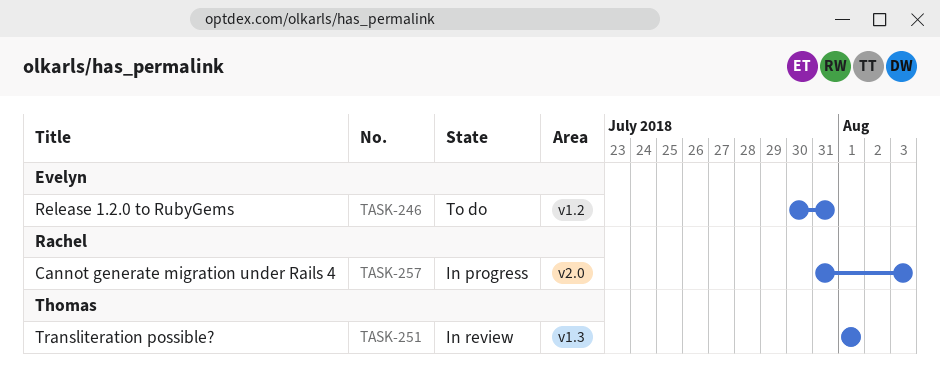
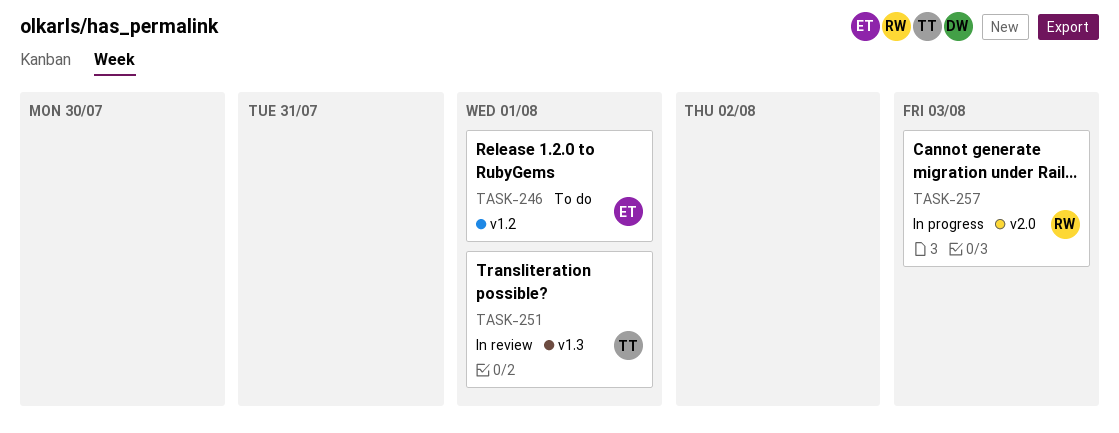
TASK-246, due: Jul 31 -> Aug 1

